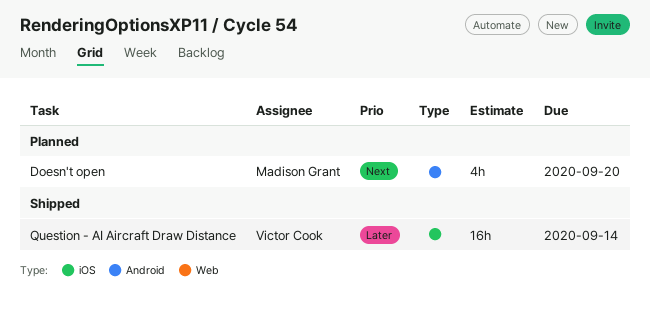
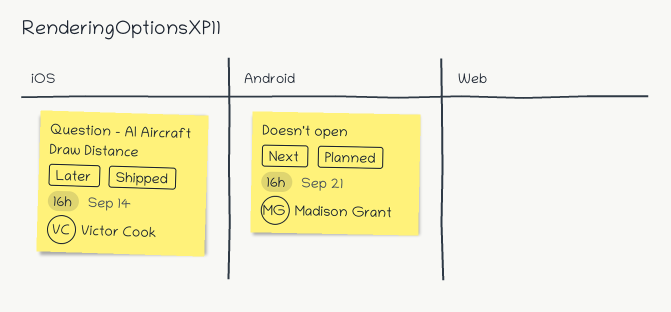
Doesn't open, estimate: 4h -> 16h
Doesn't open, due: Sep 20 -> Sep 21

